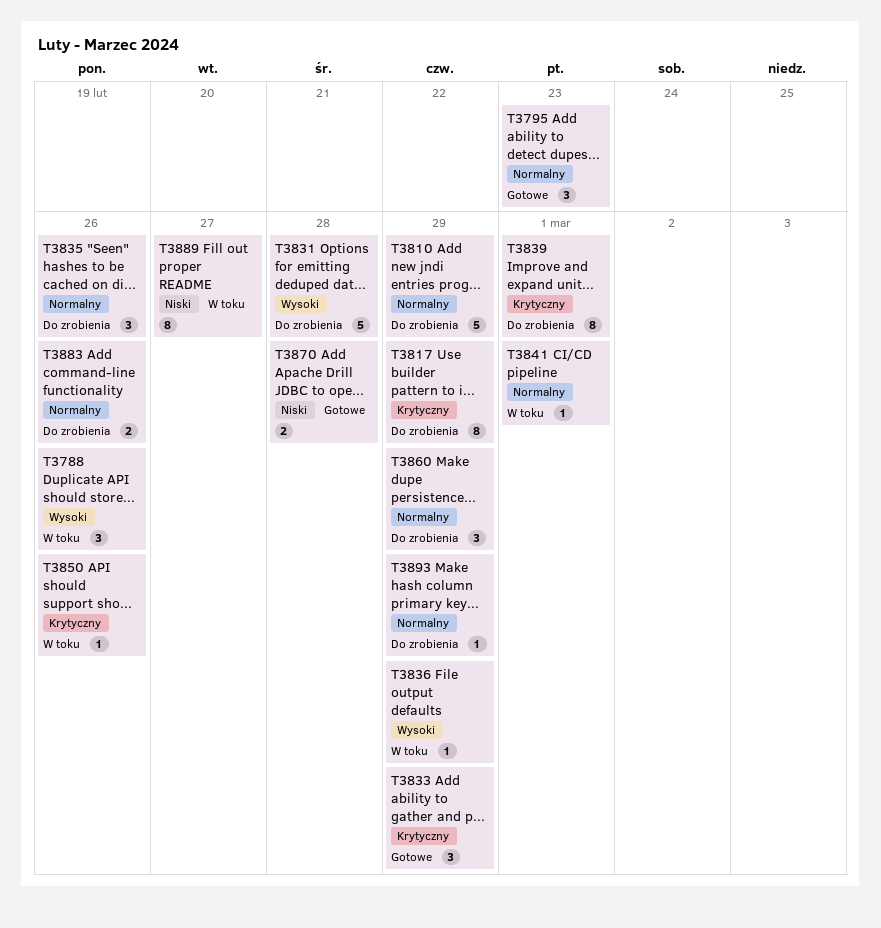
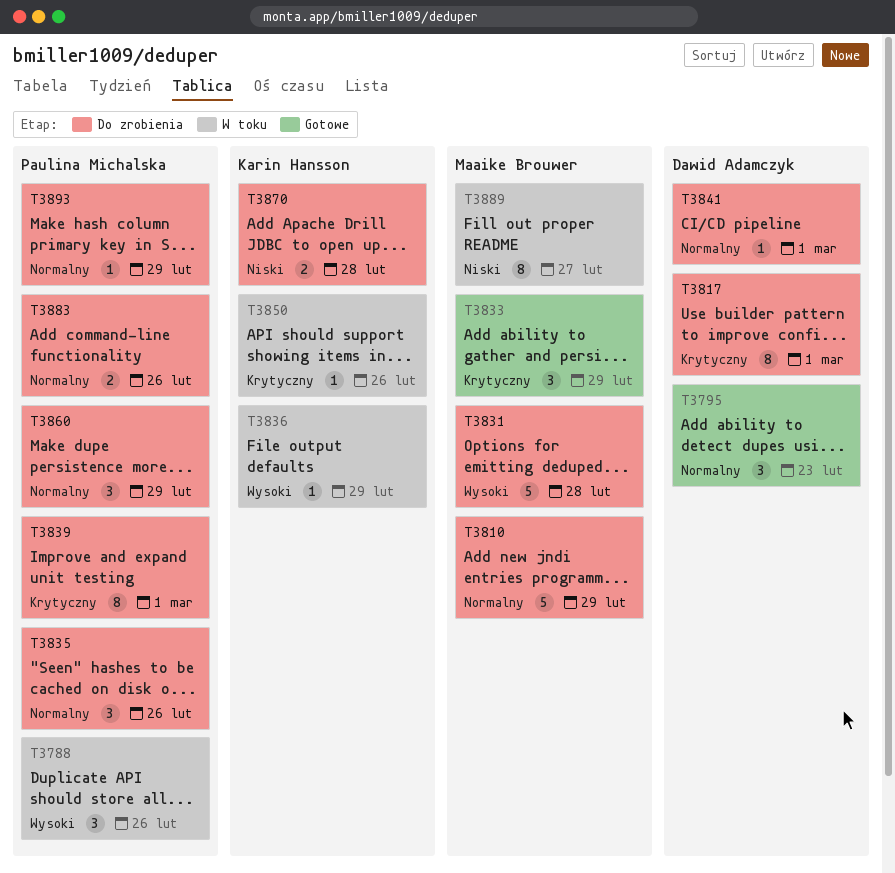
T3817, due: Feb 29 -> Mar 1
T3841, status: W toku -> Do zrobienia
T3870, status: Gotowe -> Do zrobienia

